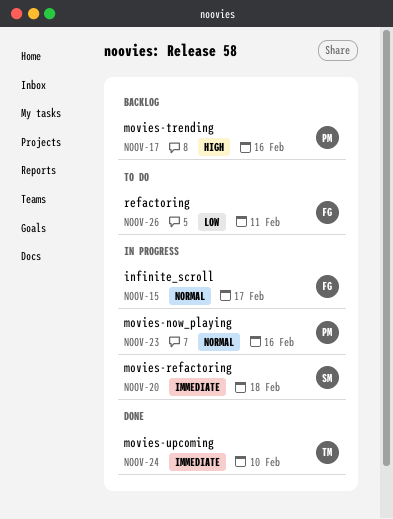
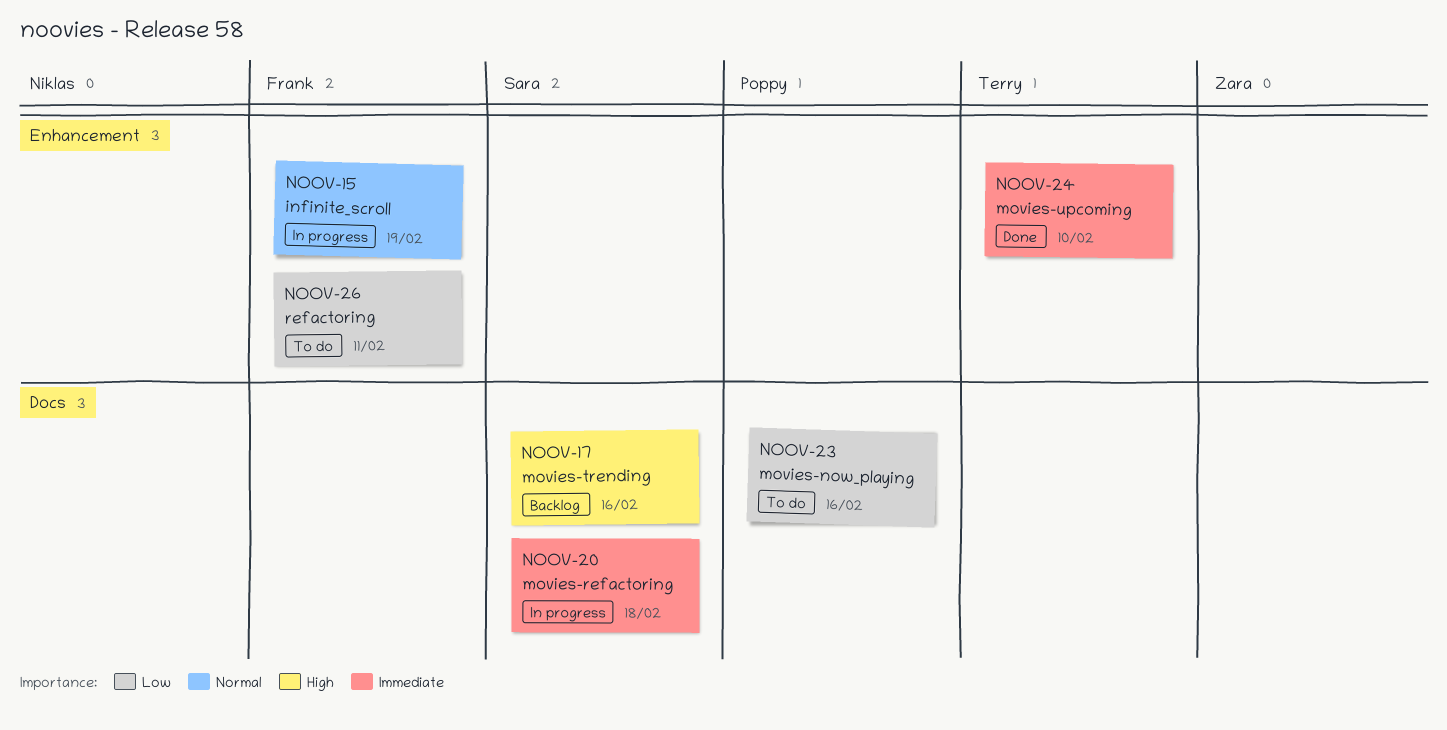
NOOV-15, due: Feb 17 -> Feb 19
NOOV-17, owner: Poppy -> Sara
NOOV-23, status: In progress -> To do
NOOV-23, priority: Normal -> Low

